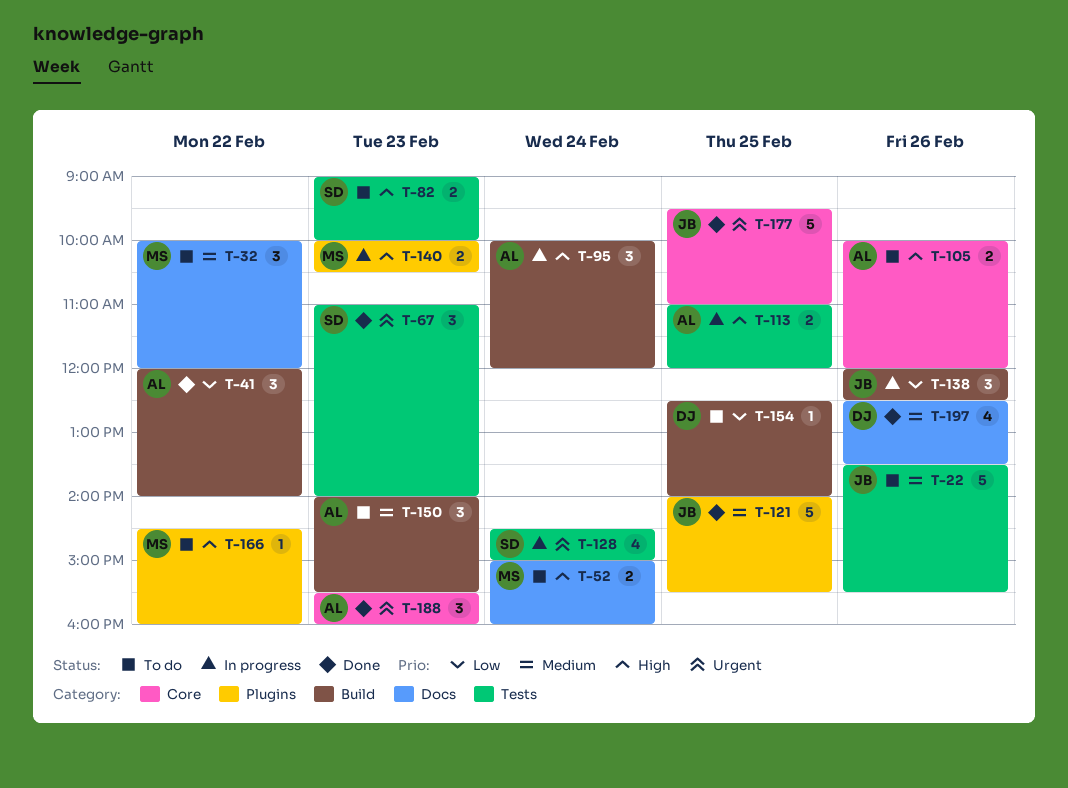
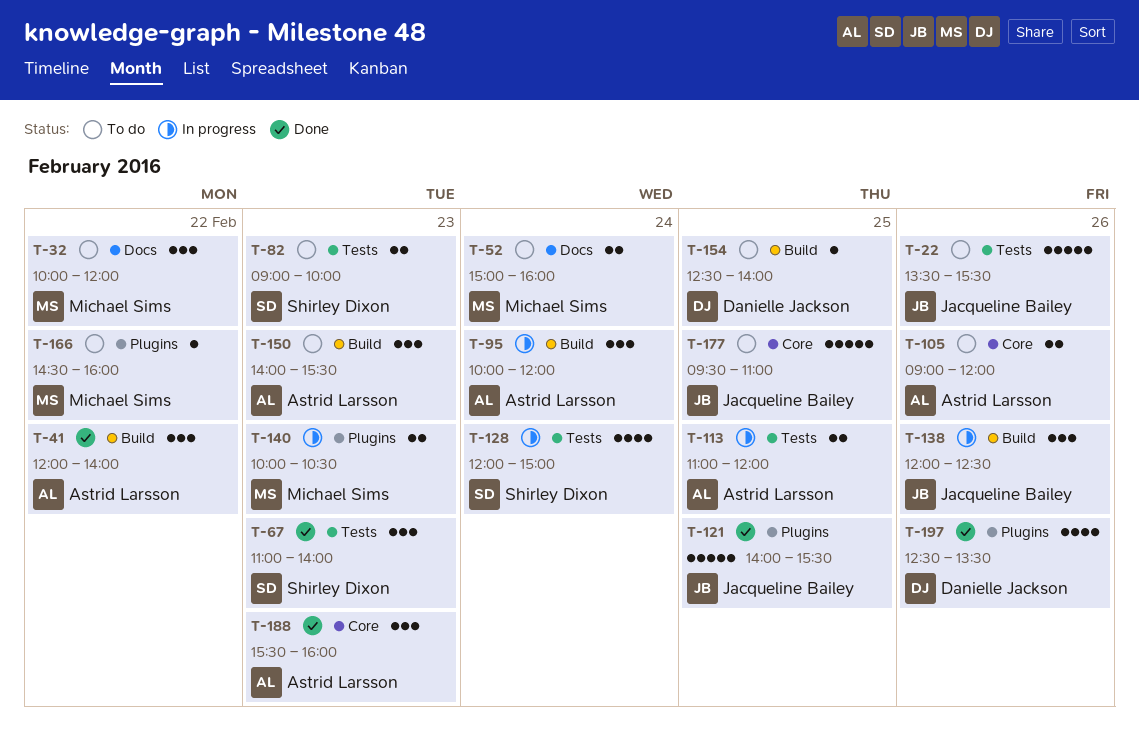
T-105, begins: 10:00 -> 09:00
T-128, begins: 14:30 -> 12:00
T-177, status: Done -> To do
T-197, label: Docs -> Plugins

